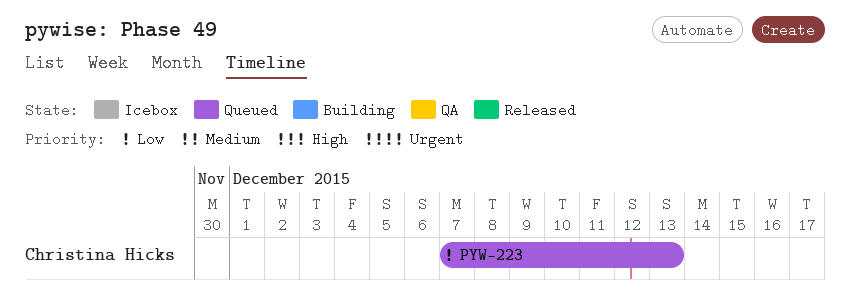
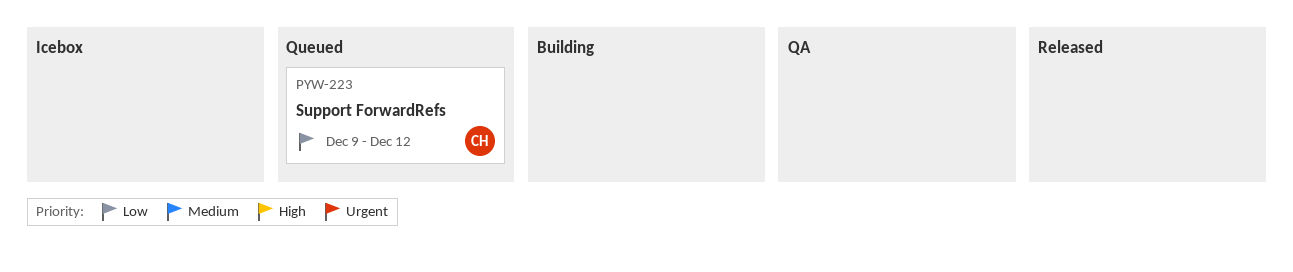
PYW-223, start: Dec 7 -> Dec 9
PYW-223, due: Dec 13 -> Dec 12

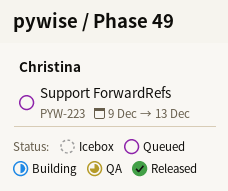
PYW-223, due: Dec 12 -> Dec 13

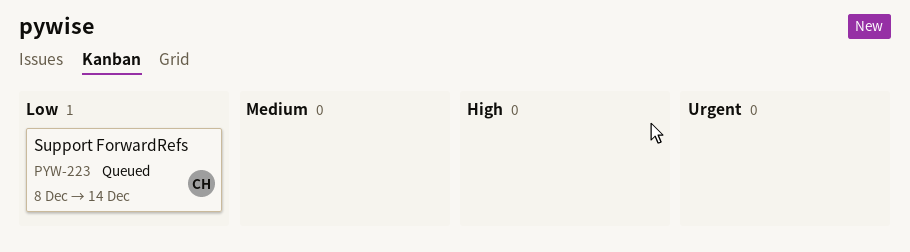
PYW-223, start: Dec 9 -> Dec 8
PYW-223, due: Dec 13 -> Dec 14

